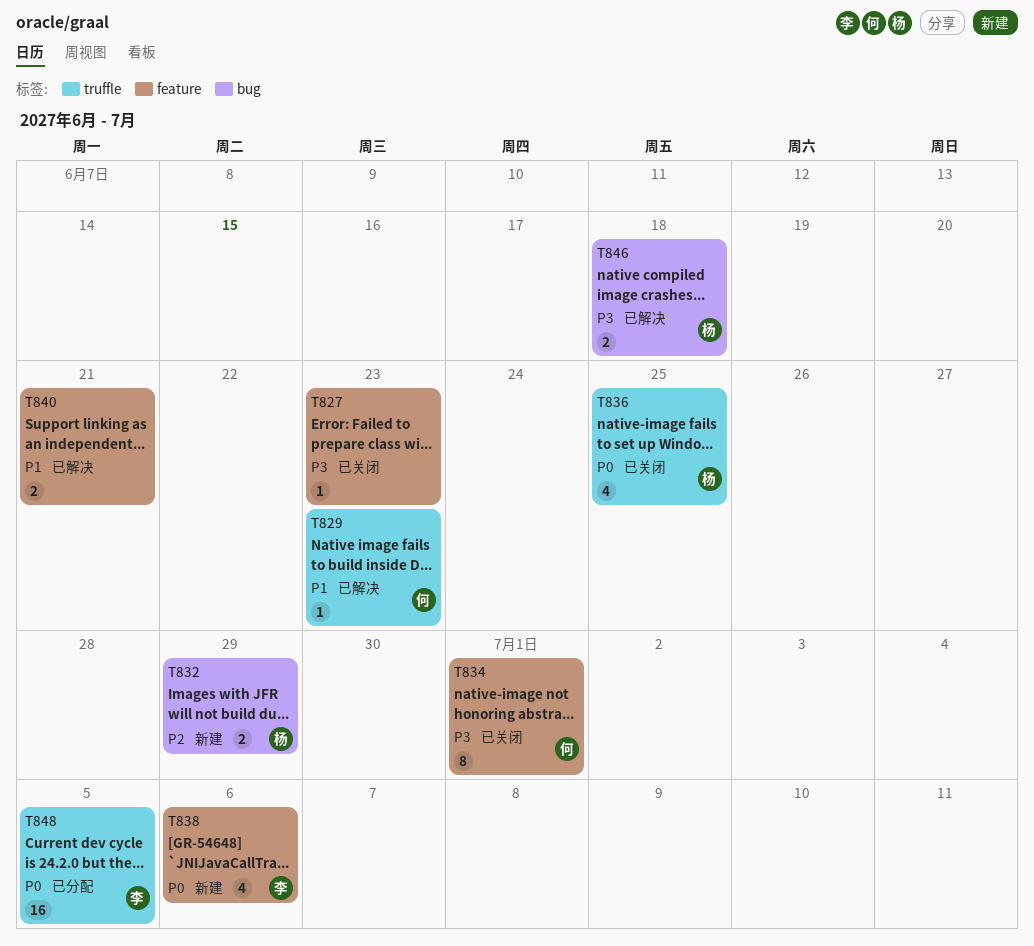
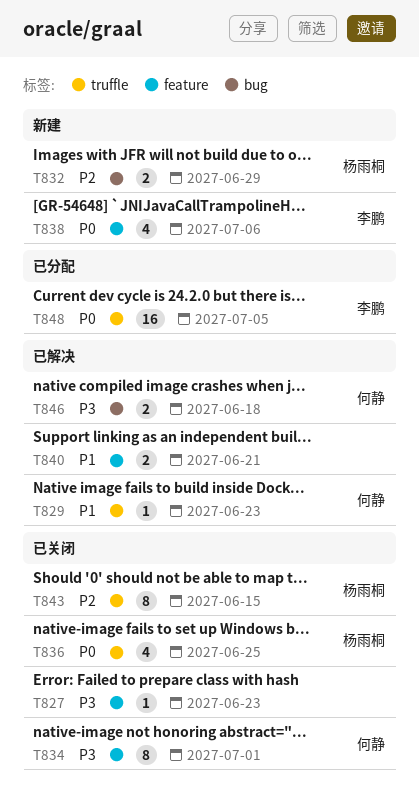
T843: none -> present
T846, owner: 杨雨桐 -> 何静

